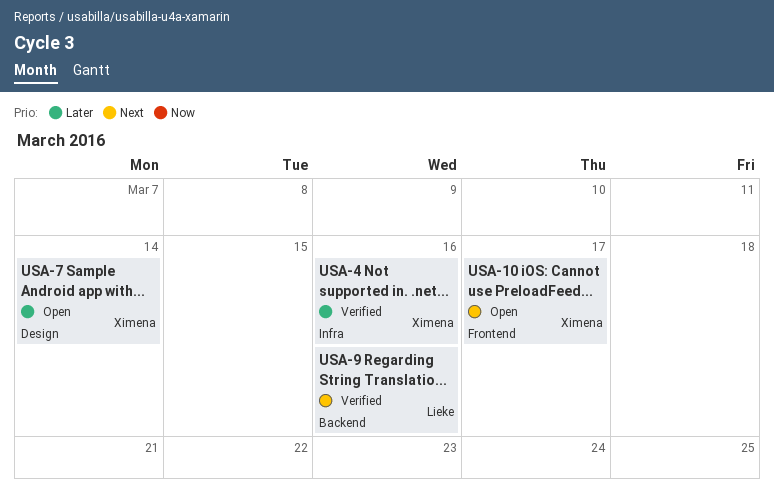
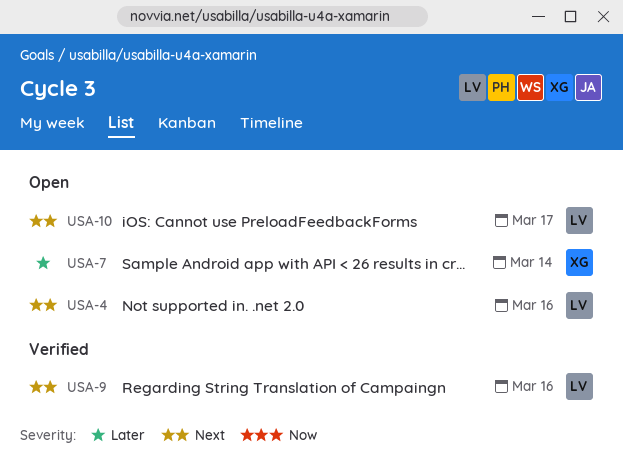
USA-4, status: Verified -> Open
USA-4, owner: Ximena -> Lieke
USA-4, priority: Later -> Next
USA-10, owner: Ximena -> Lieke

